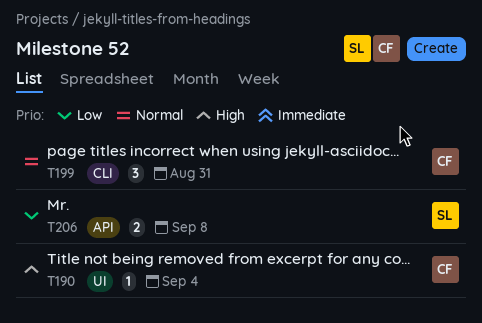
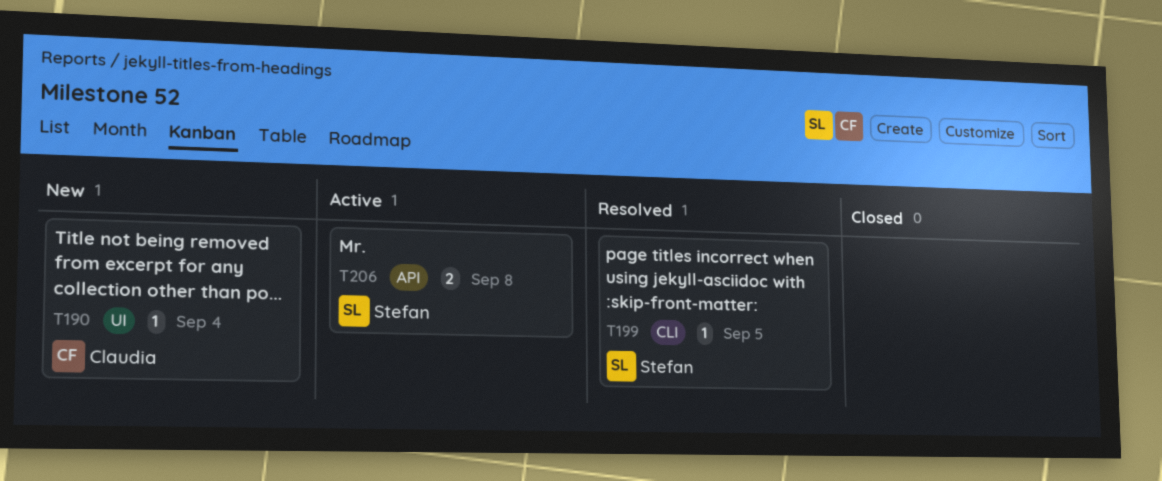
T199, owner: Claudia -> Stefan
T199, estimate: 3 -> 1
T199, due: Aug 31 -> Sep 5

